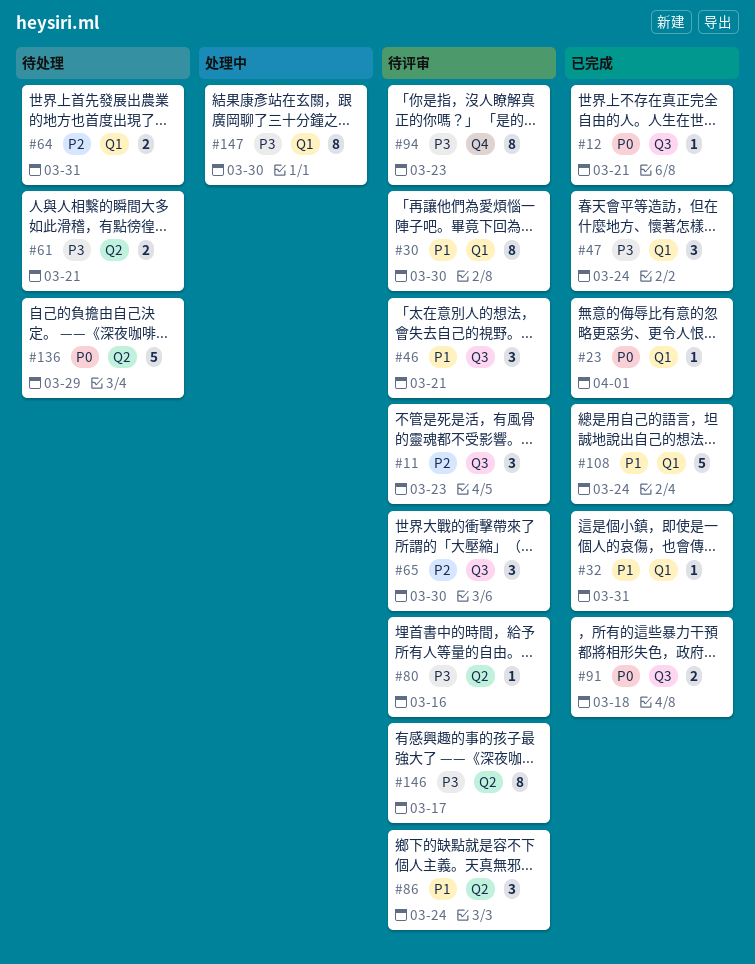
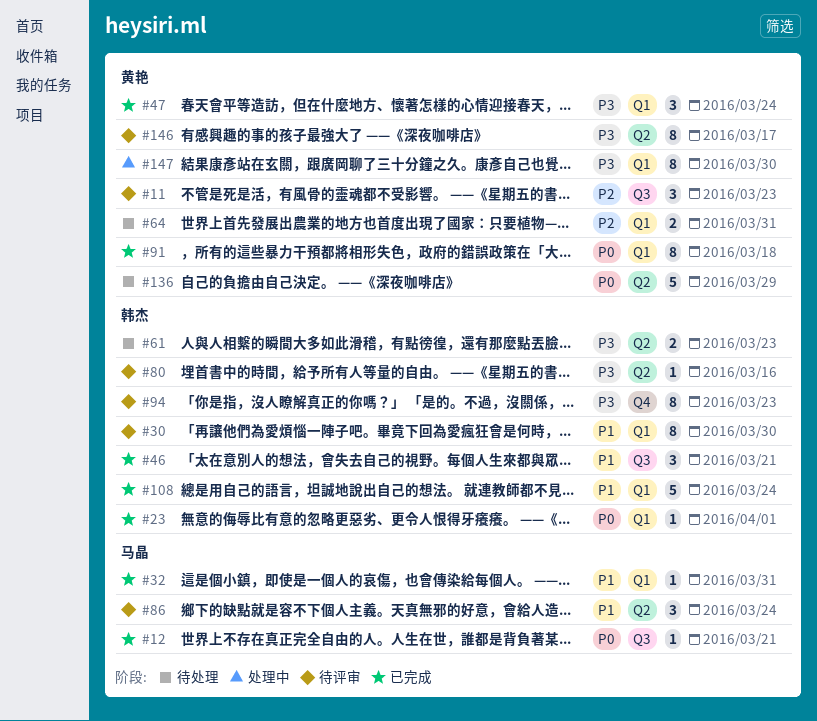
#46, status: 待评审 -> 已完成
#61, due: Mar 21 -> Mar 23
#65: present -> none
#91, label: Q3 -> Q1
#91, estimate: 2 -> 8

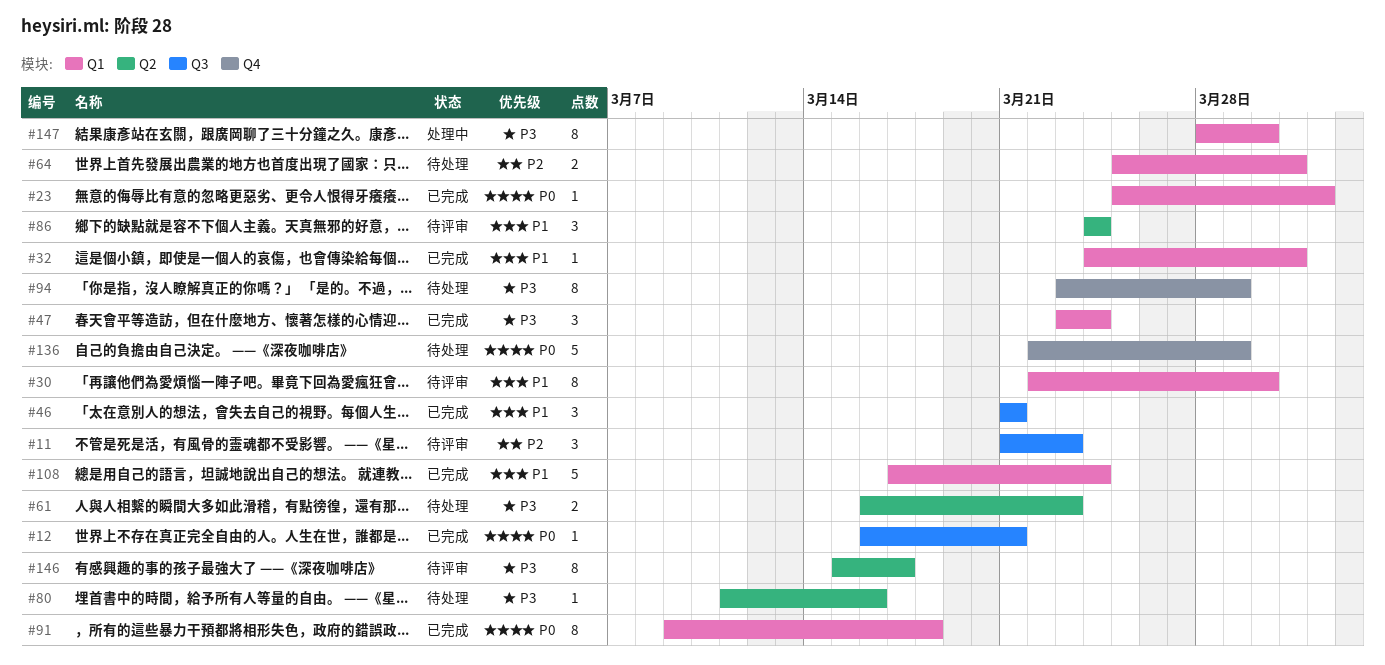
#80, status: 待评审 -> 待处理
#94, status: 待评审 -> 待处理
#94, due: Mar 23 -> Mar 29
#136, label: Q2 -> Q4

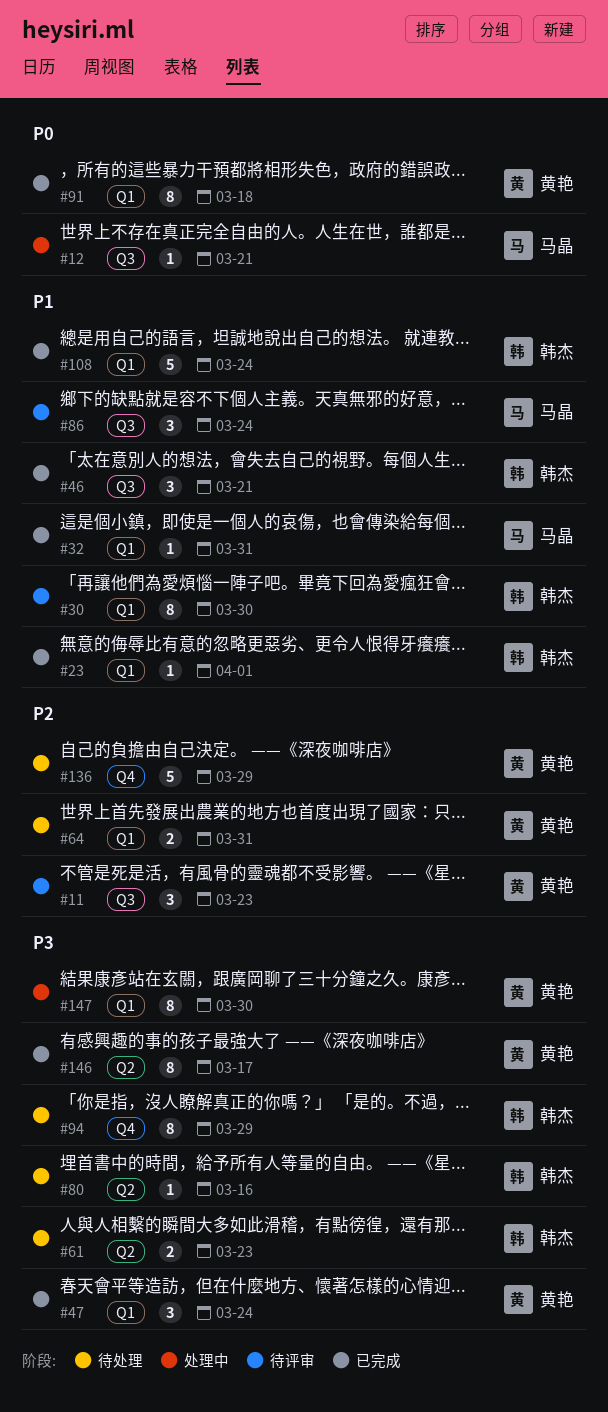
#12, status: 已完成 -> 处理中
#23, priority: P0 -> P1
#86, label: Q2 -> Q3
#136, priority: P0 -> P2
#146, status: 待评审 -> 已完成

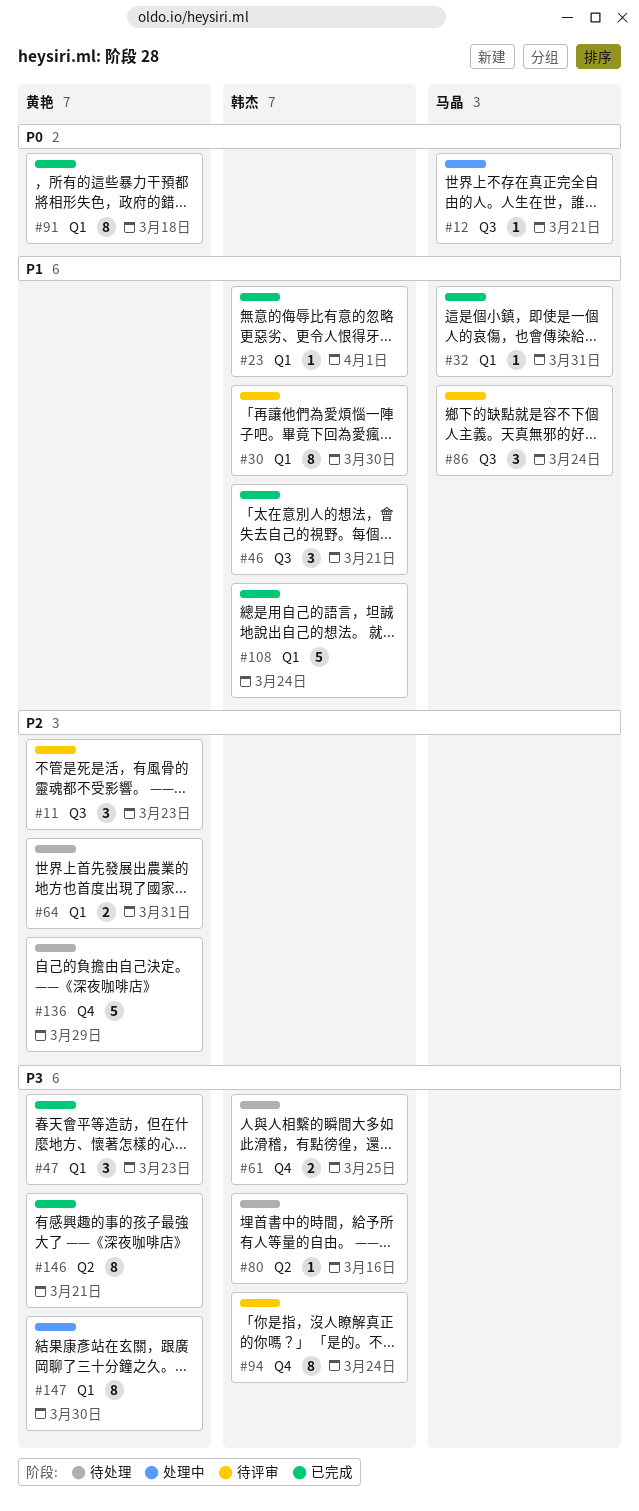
#47, due: Mar 24 -> Mar 23
#61, label: Q2 -> Q4
#61, due: Mar 23 -> Mar 25
#94, status: 待处理 -> 待评审
#94, due: Mar 29 -> Mar 24
#146, due: Mar 17 -> Mar 21

